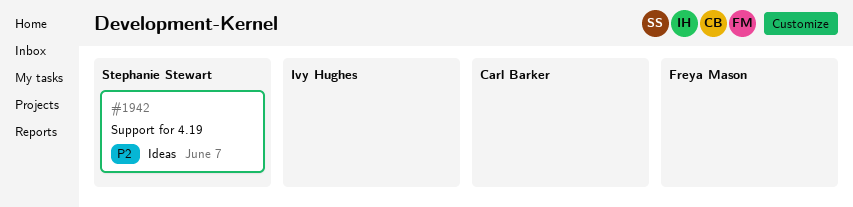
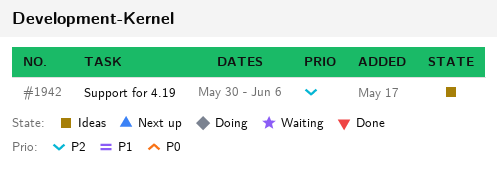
#1942, due: Jun 7 -> Jun 6

